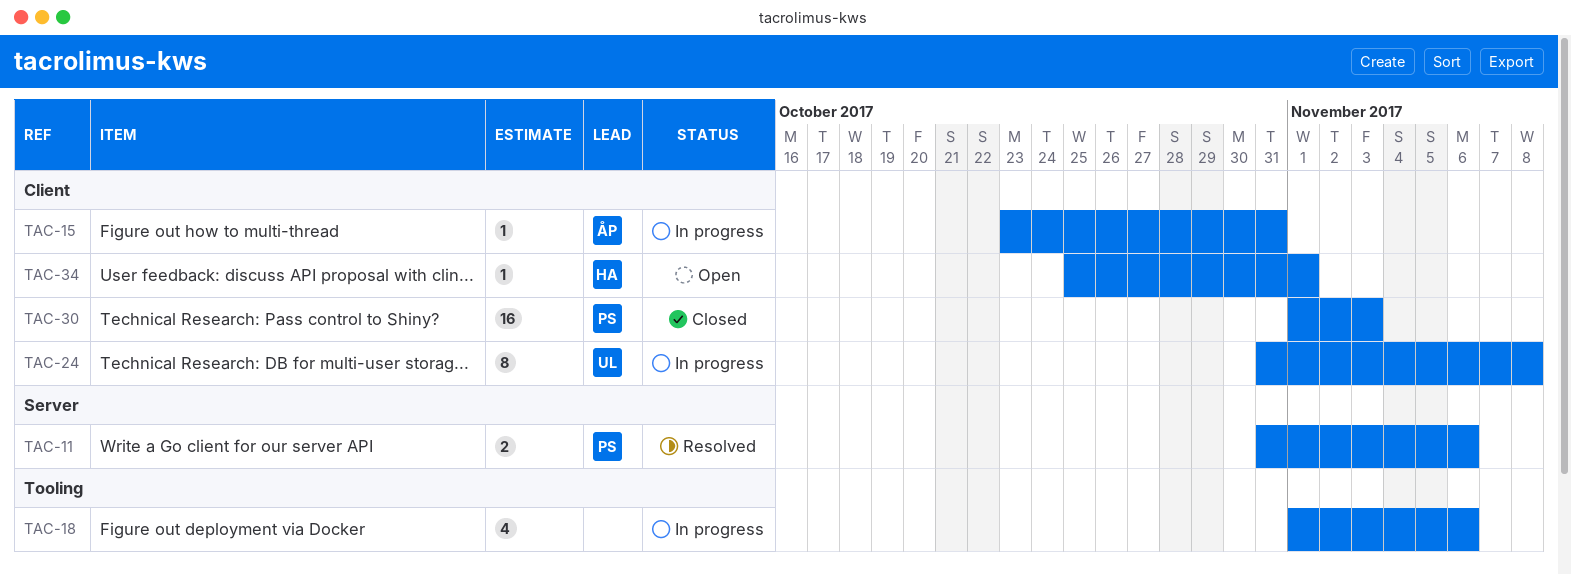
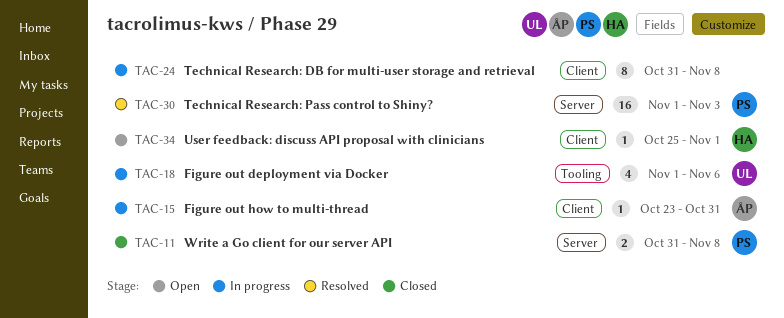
TAC-11, status: Resolved -> Closed
TAC-11, due: Nov 6 -> Nov 8
TAC-18, owner: none -> UL
TAC-24, owner: UL -> none
TAC-30, status: Closed -> Resolved
TAC-30, label: Client -> Server

